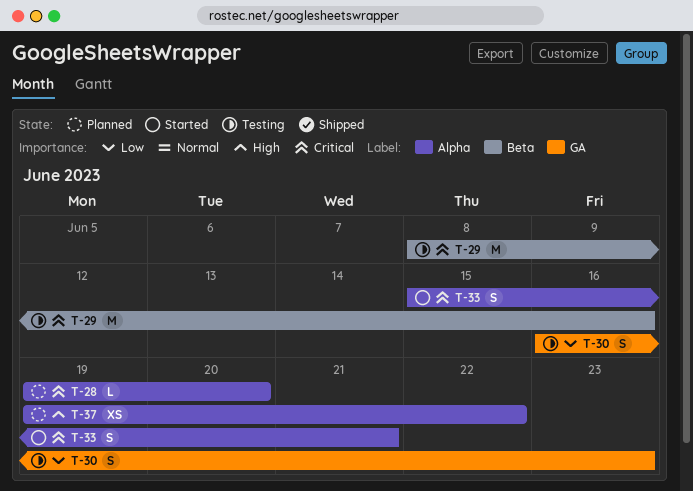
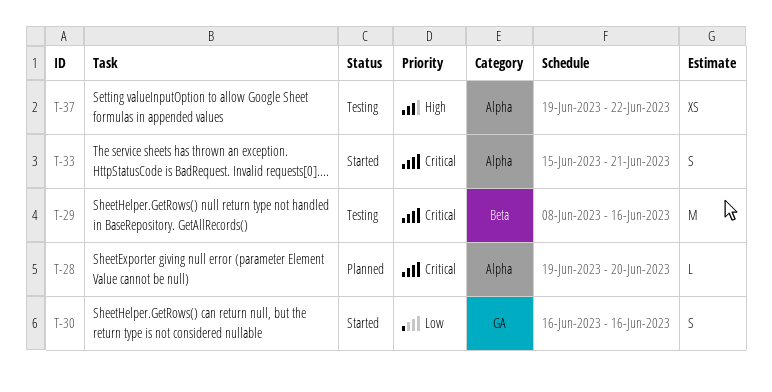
T-30, status: Testing -> Started
T-30, due: Jun 23 -> Jun 16
T-37, status: Planned -> Testing

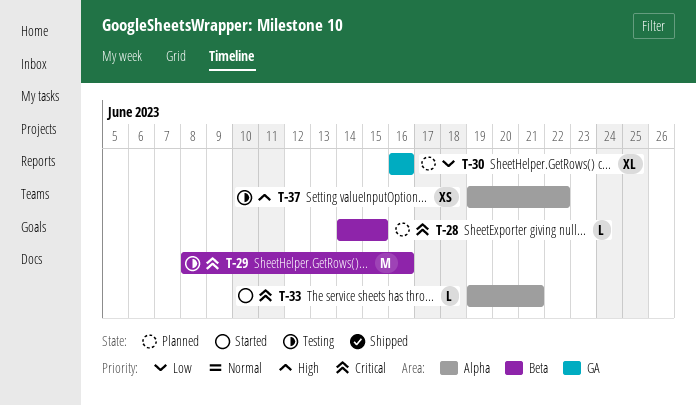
T-28, label: Alpha -> Beta
T-28, start: Jun 19 -> Jun 14
T-28, due: Jun 20 -> Jun 15
T-30, status: Started -> Planned
T-30, estimate: S -> XL
T-33, estimate: S -> L
T-33, start: Jun 15 -> Jun 19

